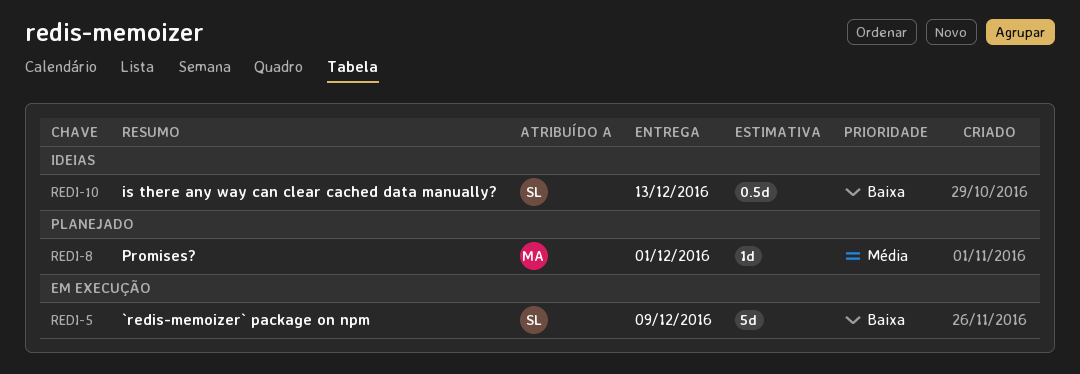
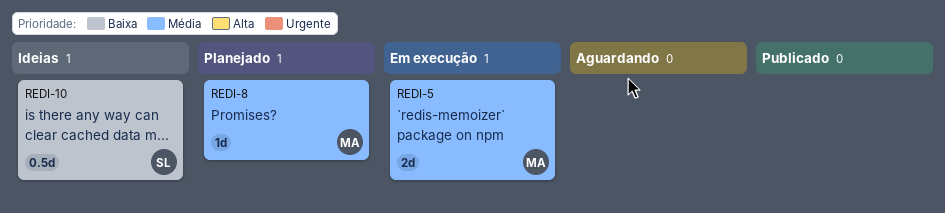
REDI-5, owner: SL -> MA
REDI-5, priority: Baixa -> Média
REDI-5, estimate: 5d -> 2d

